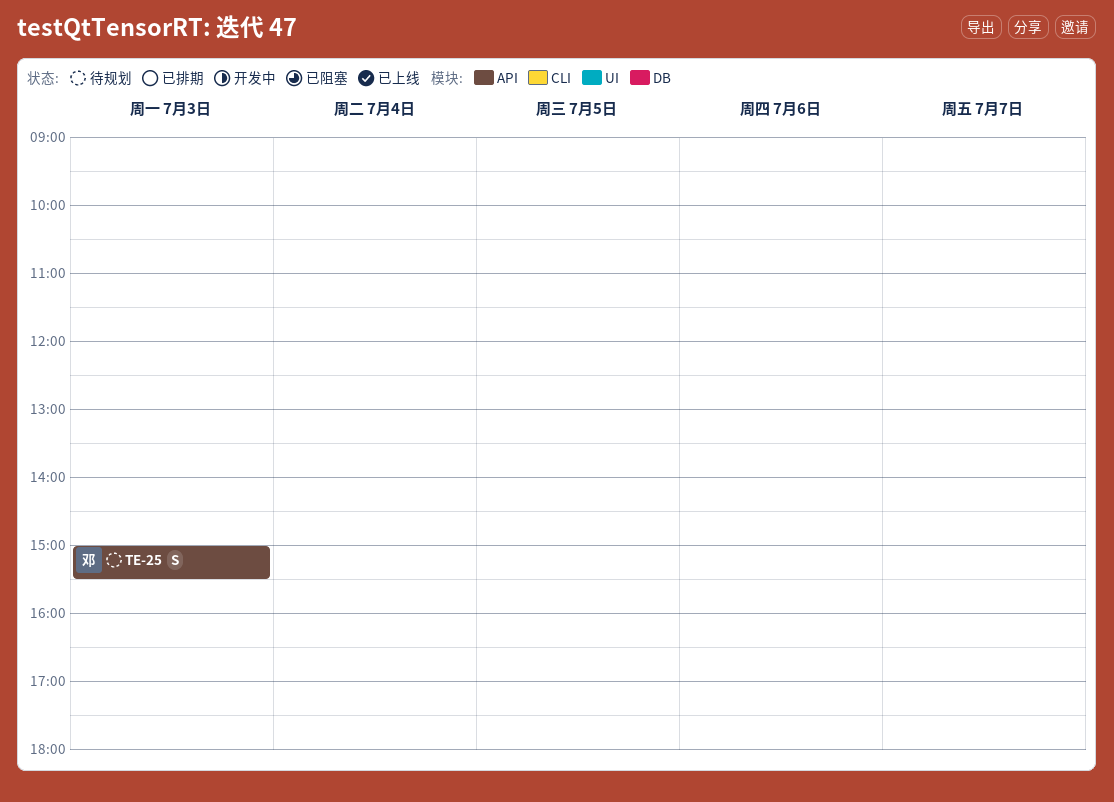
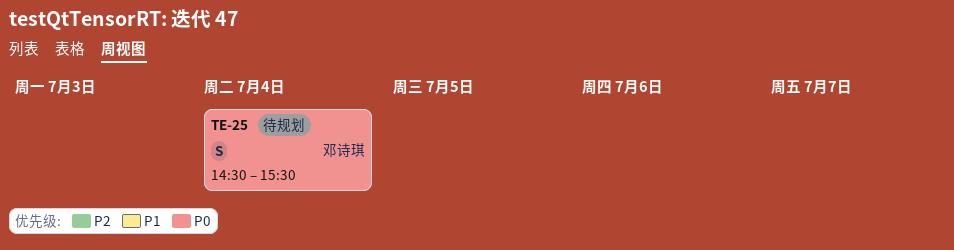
TE-25, day: Jul 3 -> Jul 4
TE-25, begins: 15:00 -> 14:30

